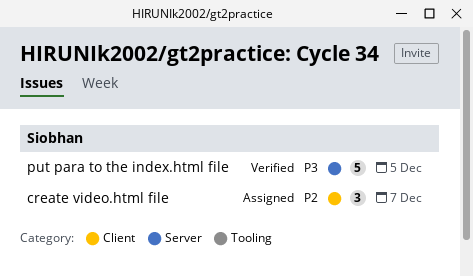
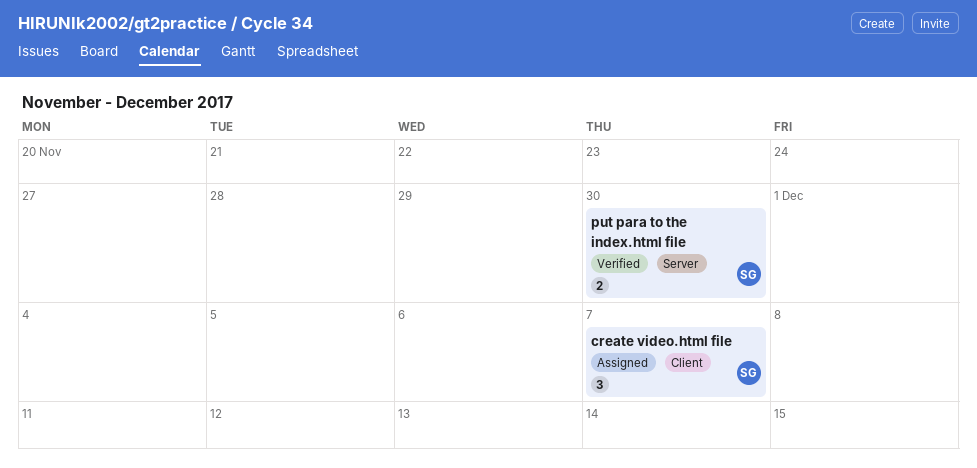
put para to the index.html file, estimate: 5 -> 2
put para to the index.html file, due: Dec 5 -> Nov 30

